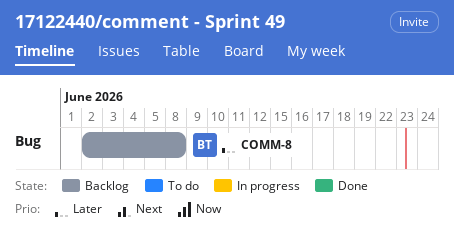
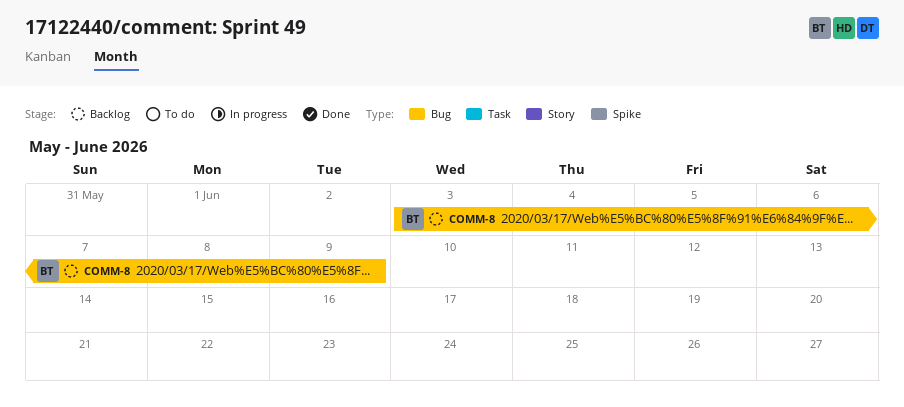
COMM-8, start: Jun 2 -> Jun 3
COMM-8, due: Jun 8 -> Jun 9

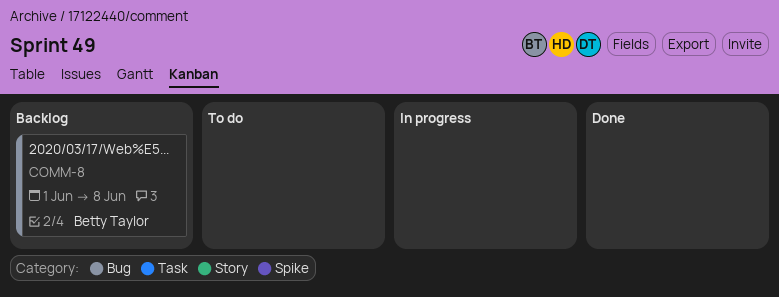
COMM-8, start: Jun 3 -> Jun 1
COMM-8, due: Jun 9 -> Jun 8

